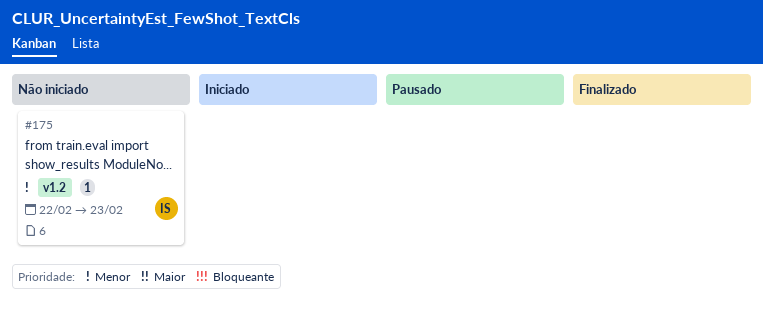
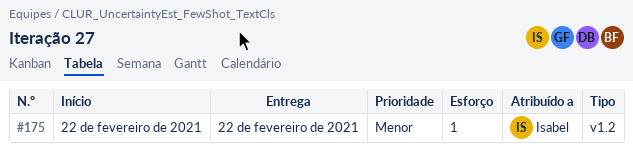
#175, due: Feb 23 -> Feb 22

